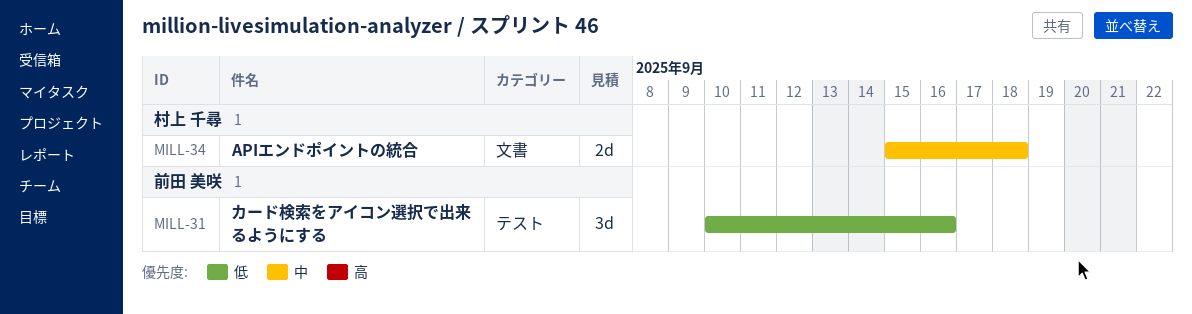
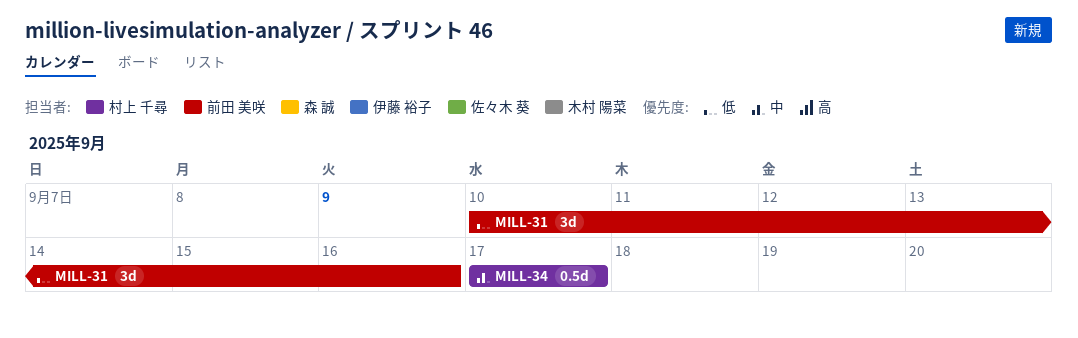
MILL-34, estimate: 2d -> 0.5d
MILL-34, start: Sep 15 -> Sep 17
MILL-34, due: Sep 18 -> Sep 17

